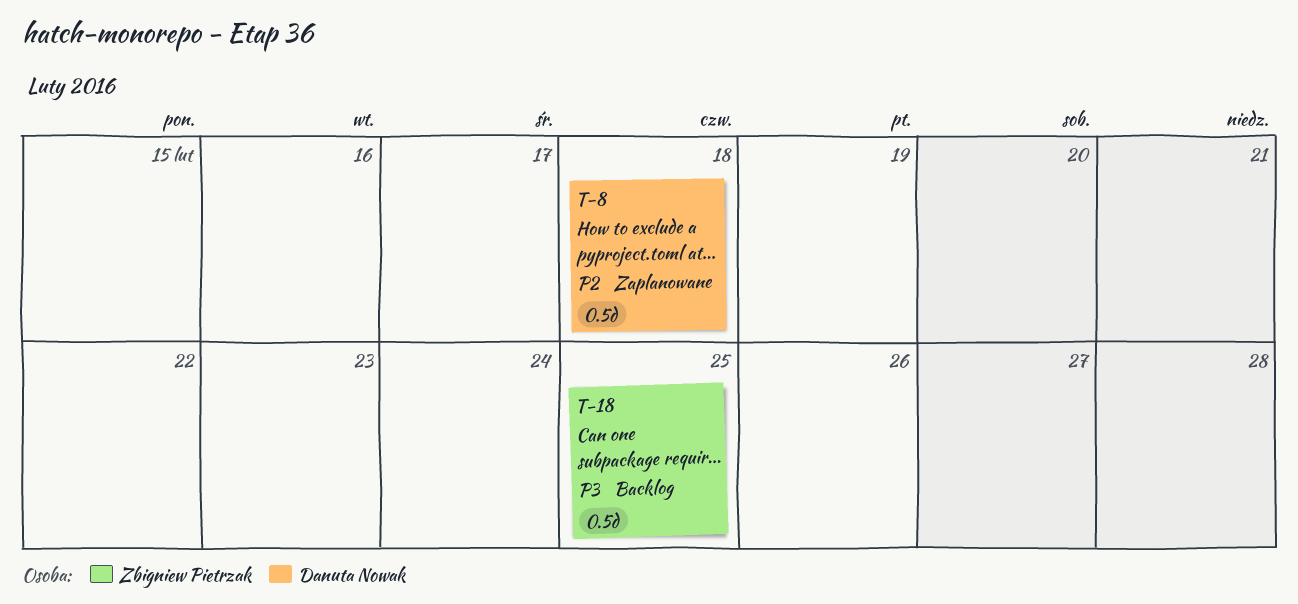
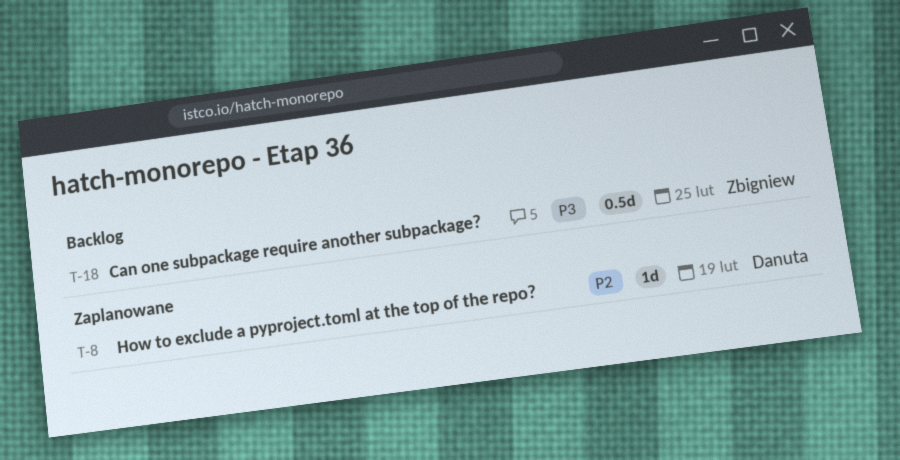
T-8, estimate: 0.5d -> 1d
T-8, due: Feb 18 -> Feb 19

